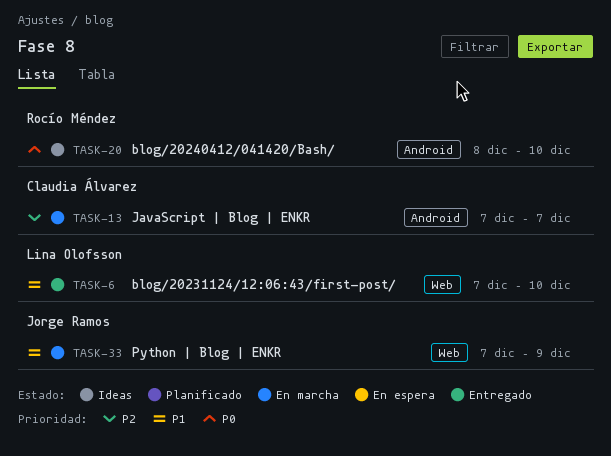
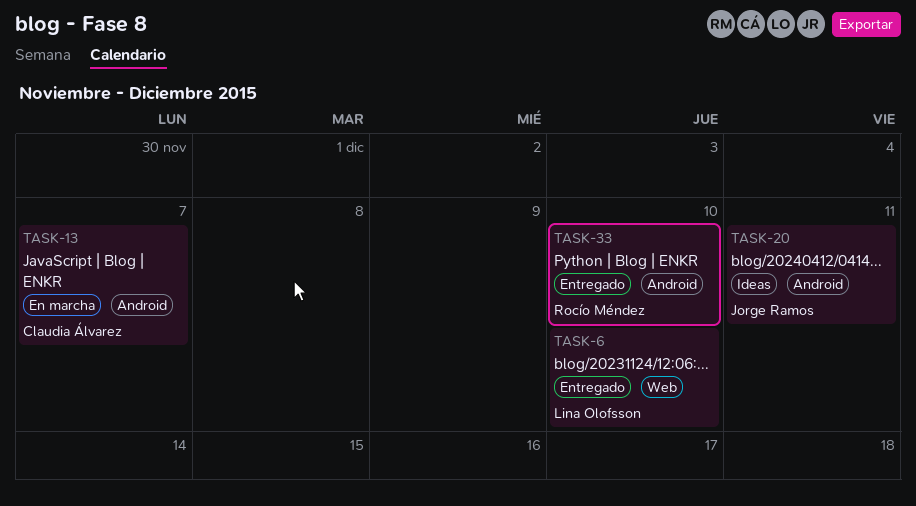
TASK-20, owner: Rocío Méndez -> Jorge Ramos
TASK-20, due: Dec 10 -> Dec 11
TASK-33, status: En marcha -> Entregado
TASK-33, owner: Jorge Ramos -> Rocío Méndez
TASK-33, label: Web -> Android
TASK-33, due: Dec 9 -> Dec 10

